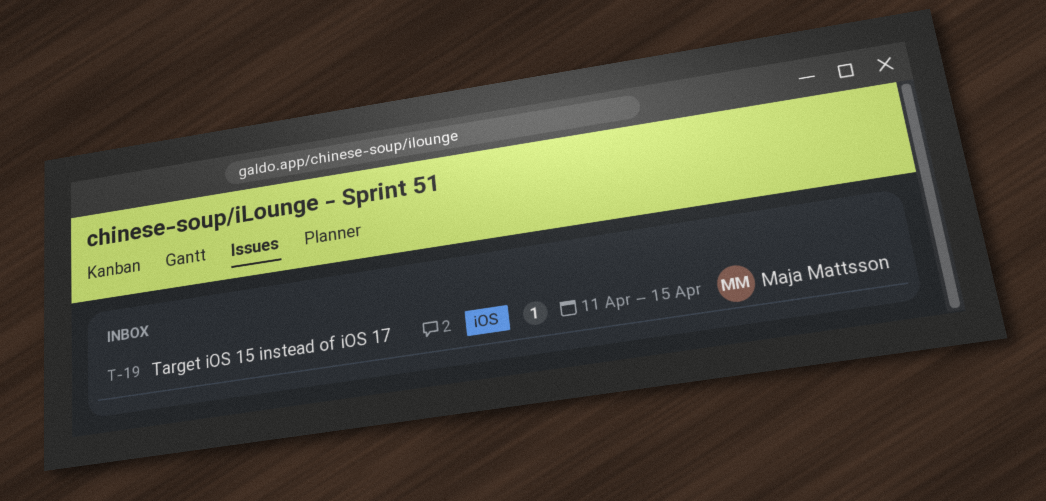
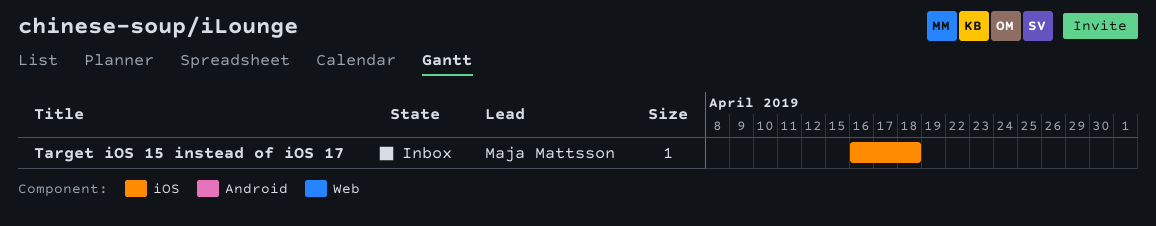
Target iOS 15 instead of iOS 17, start: Apr 11 -> Apr 16
Target iOS 15 instead of iOS 17, due: Apr 15 -> Apr 18

